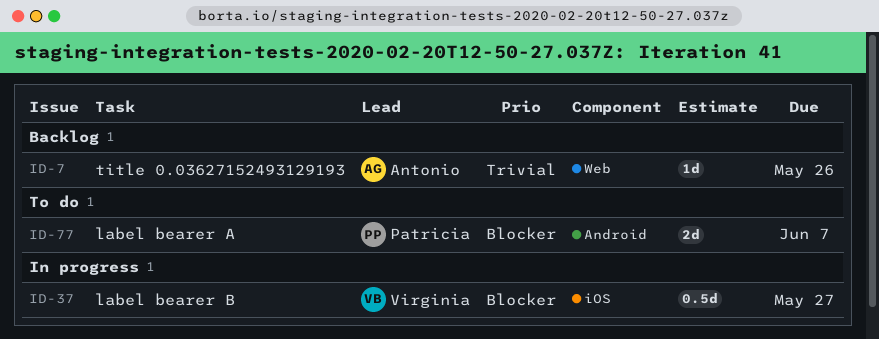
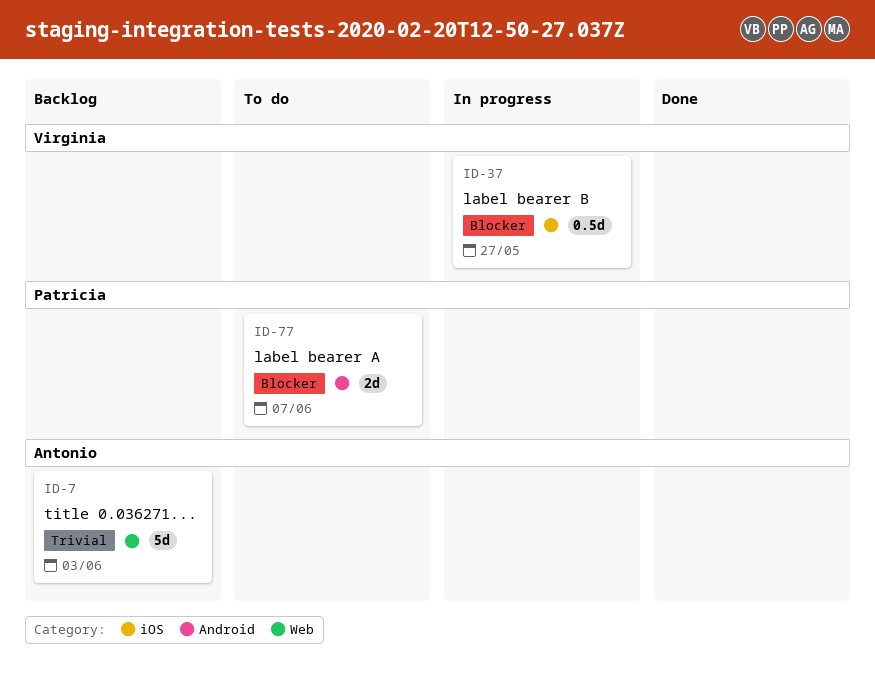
ID-7, estimate: 1d -> 5d
ID-7, due: May 26 -> Jun 3

